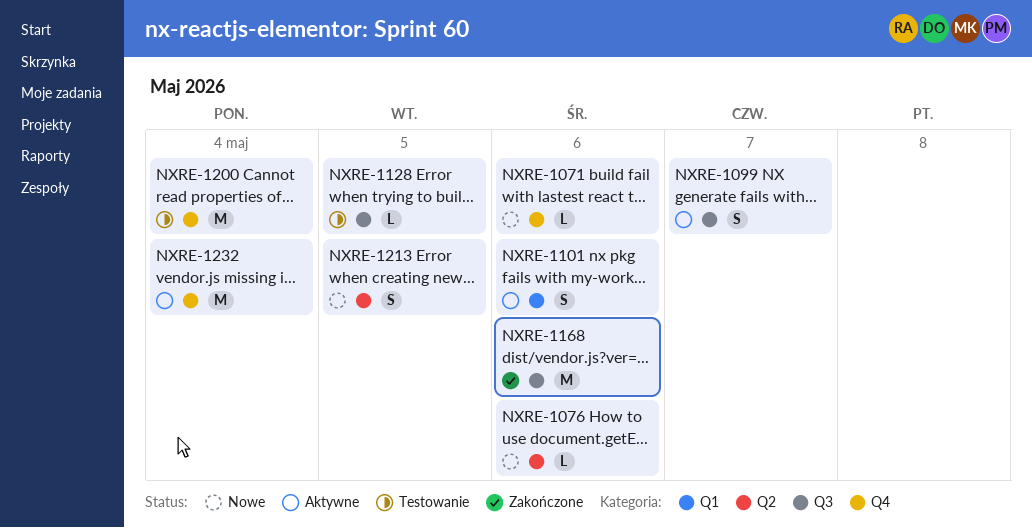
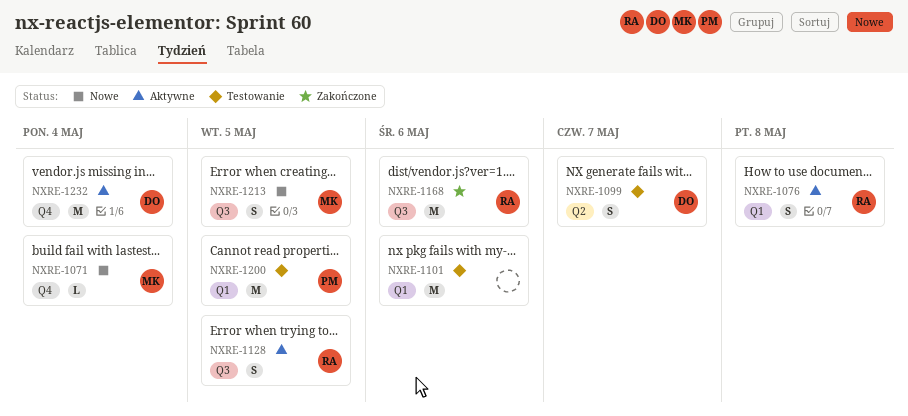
NXRE-1071, due: May 6 -> May 4
NXRE-1076, status: Nowe -> Aktywne
NXRE-1076, label: Q2 -> Q1
NXRE-1076, estimate: L -> S
NXRE-1076, due: May 6 -> May 8
NXRE-1099, status: Aktywne -> Testowanie
NXRE-1099, label: Q3 -> Q2
NXRE-1101, status: Aktywne -> Testowanie
NXRE-1101, estimate: S -> M
NXRE-1128, status: Testowanie -> Aktywne
NXRE-1128, estimate: L -> S
NXRE-1200, label: Q4 -> Q1
NXRE-1200, due: May 4 -> May 5
NXRE-1213, label: Q2 -> Q3

